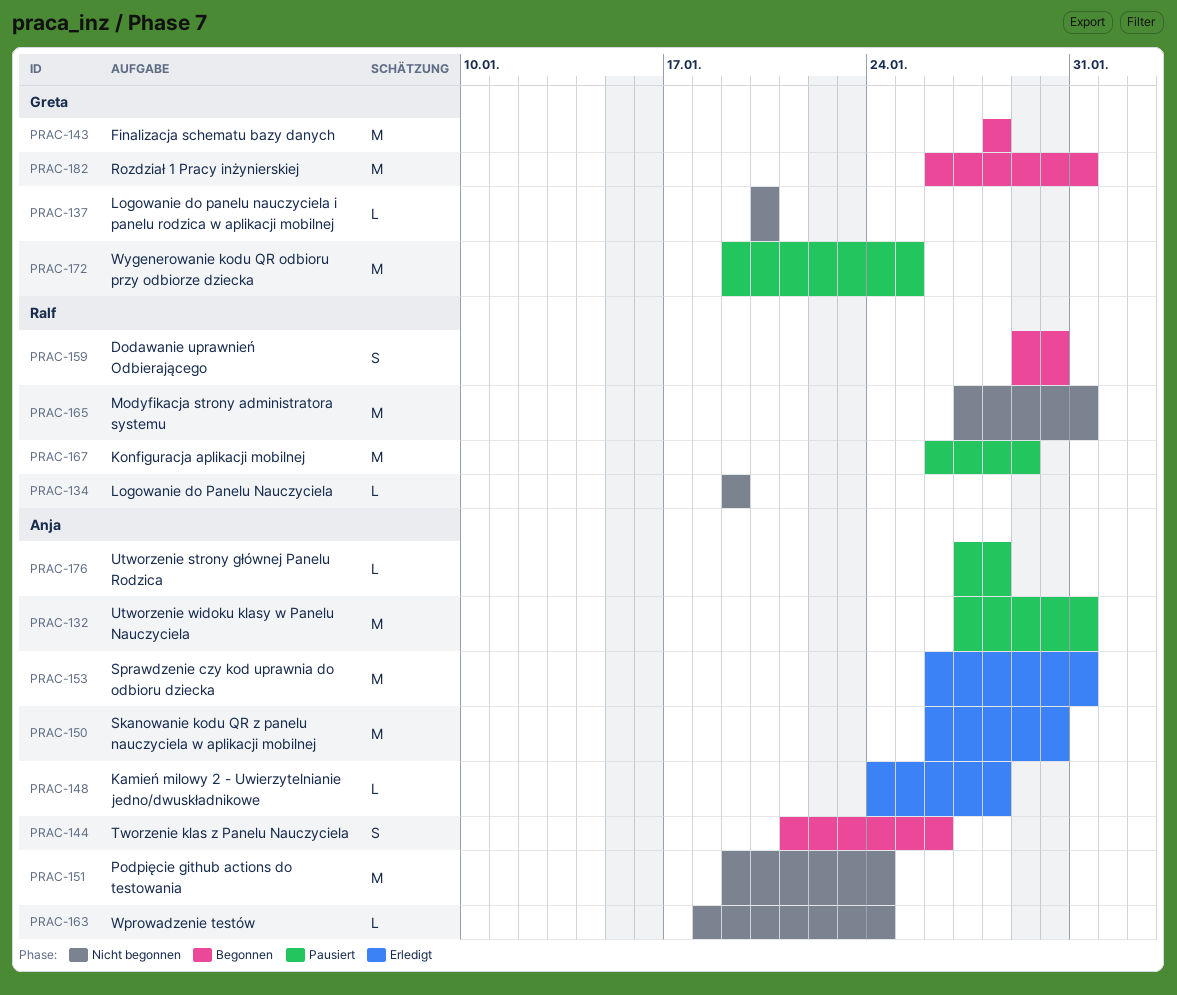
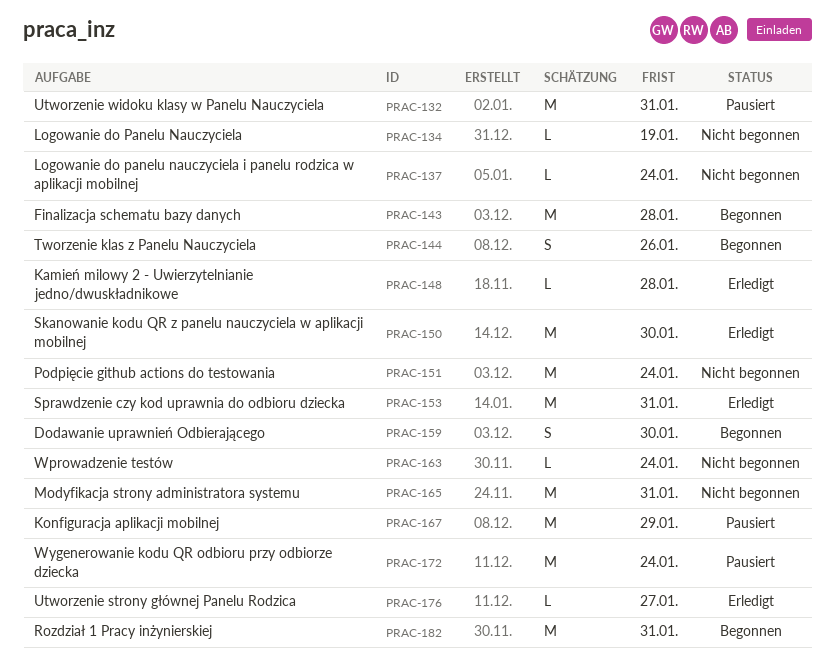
PRAC-137, due: Jan 20 -> Jan 24
PRAC-172, due: Jan 25 -> Jan 24
PRAC-176, status: Pausiert -> Erledigt
PRAC-176, due: Jan 28 -> Jan 27

